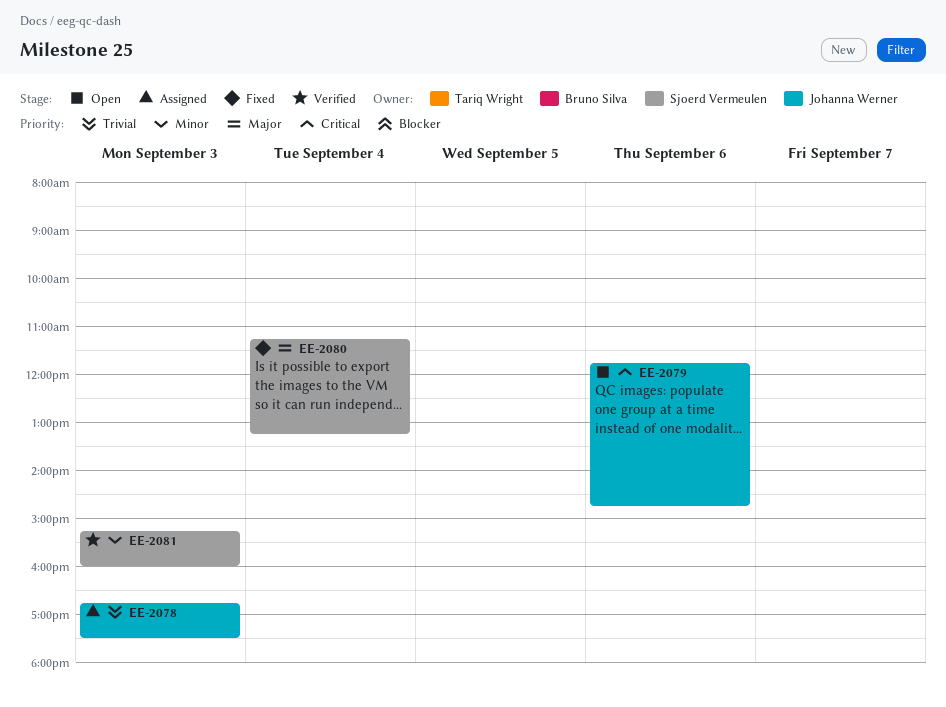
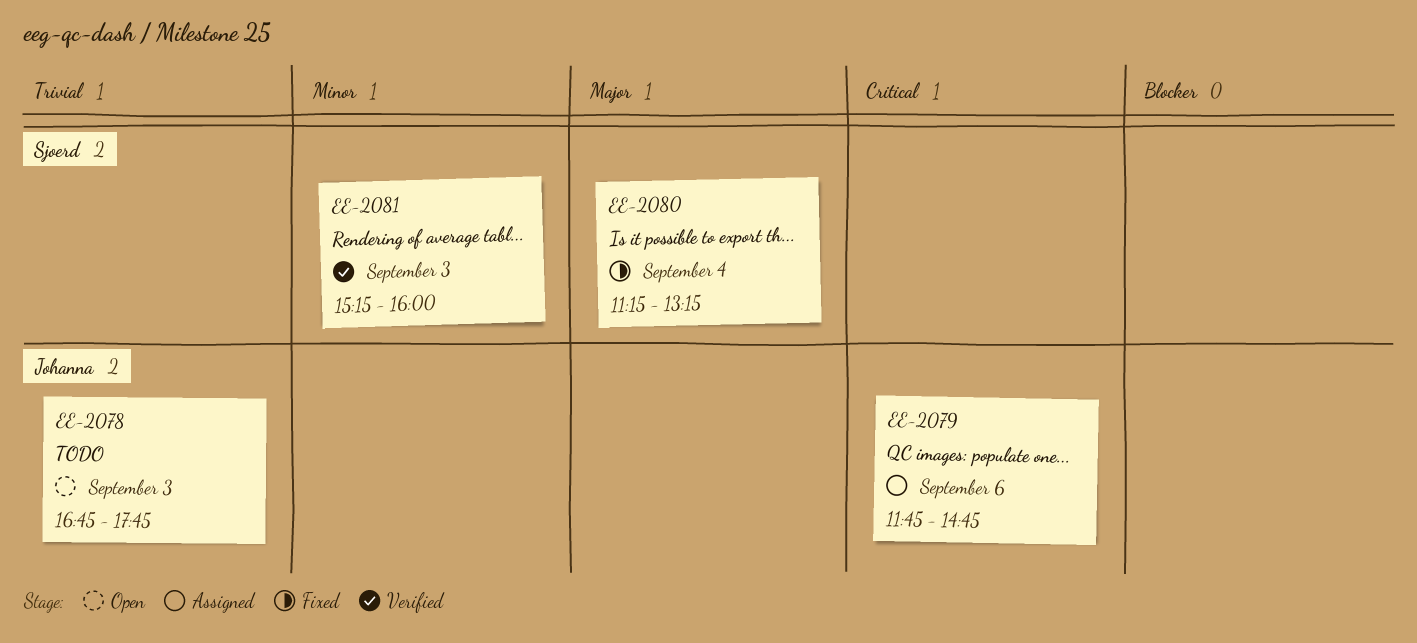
EE-2078, status: Assigned -> Open
EE-2078, ends: 17:30 -> 17:45
EE-2079, status: Open -> Assigned

